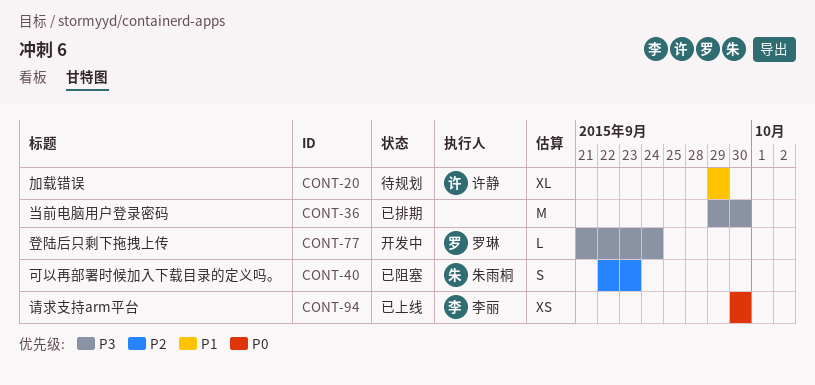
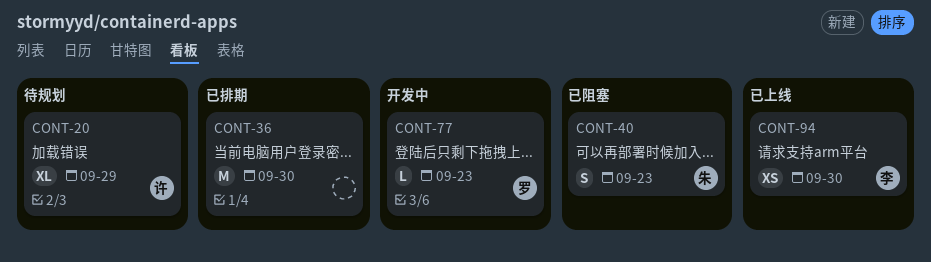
CONT-77, due: Sep 24 -> Sep 23

